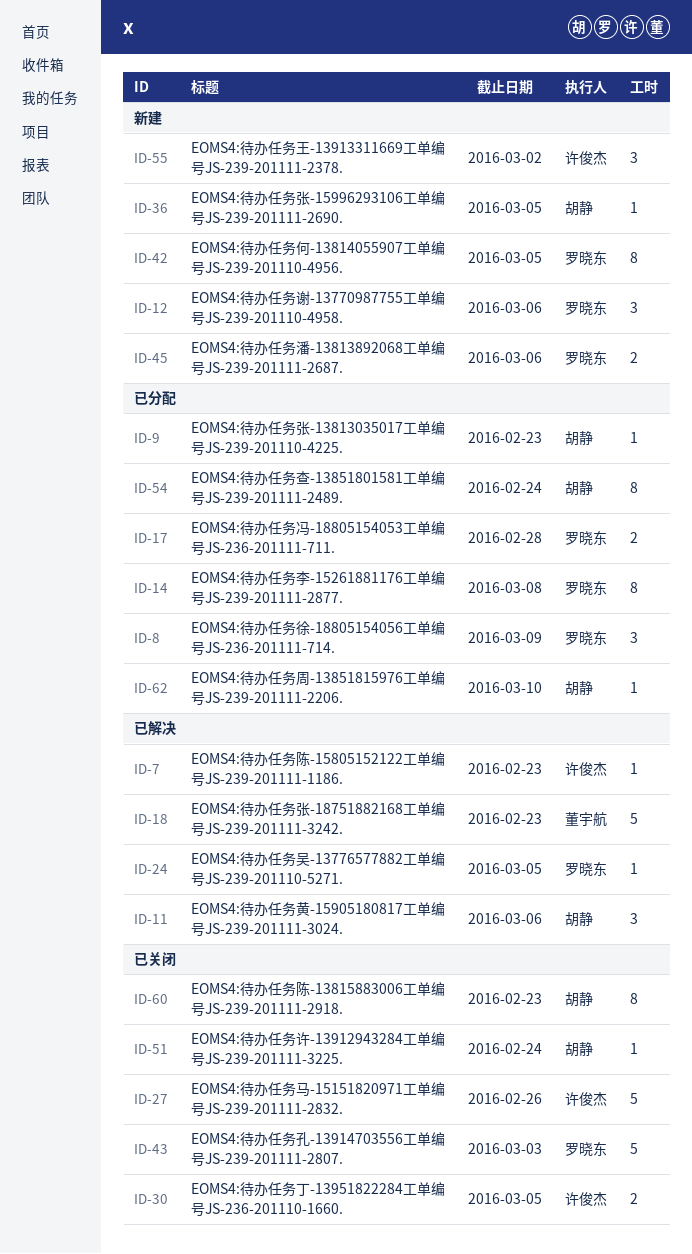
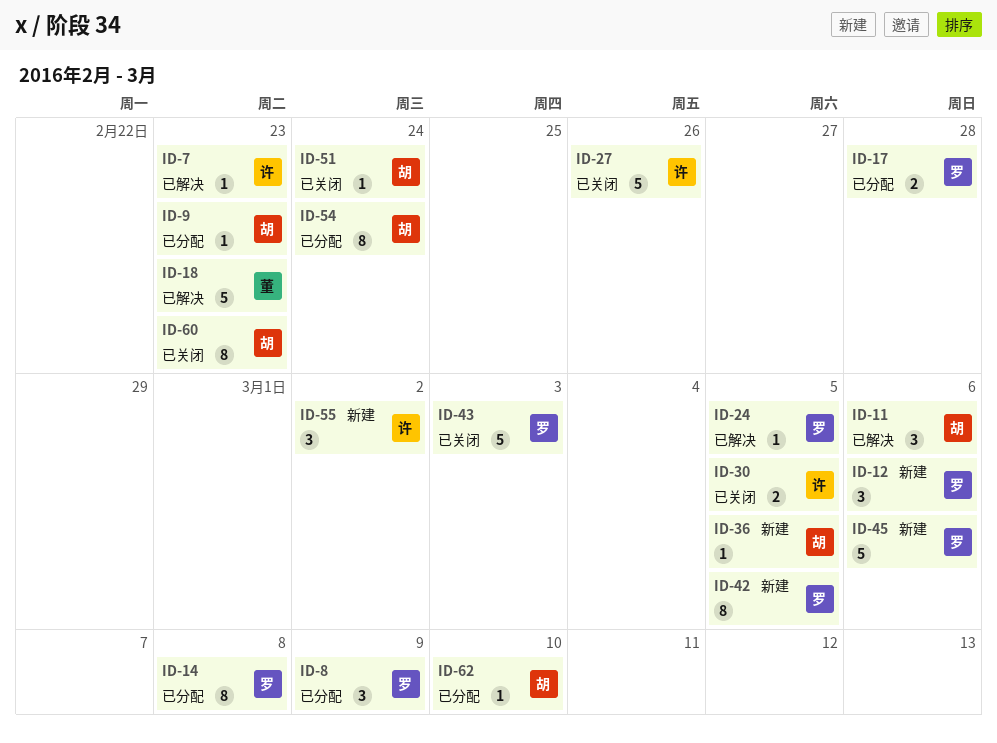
ID-45, estimate: 2 -> 5

